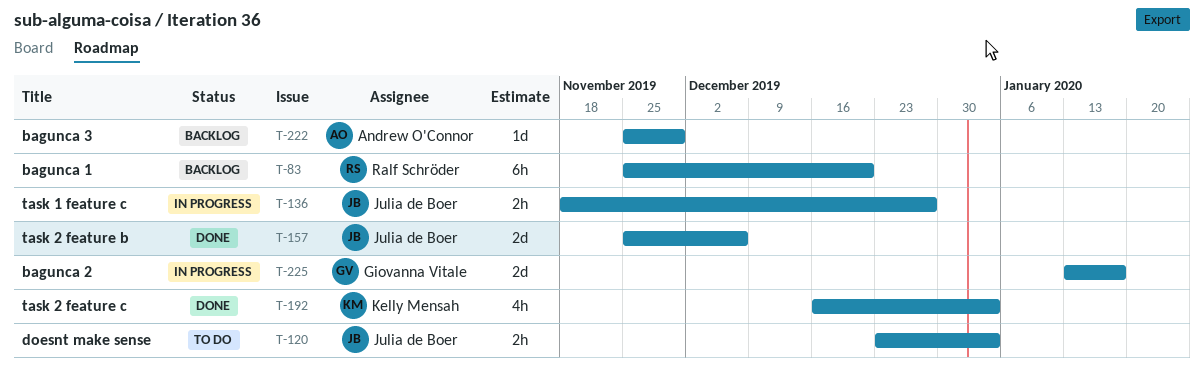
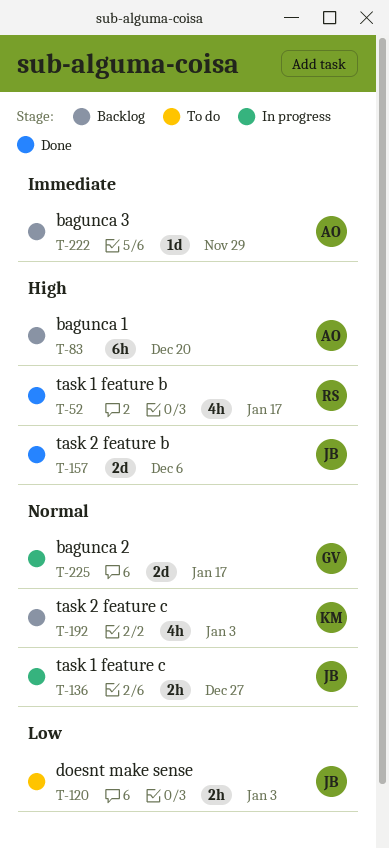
T-52: none -> present
T-83, owner: Ralf Schröder -> Andrew O'Connor
T-192, status: Done -> Backlog

